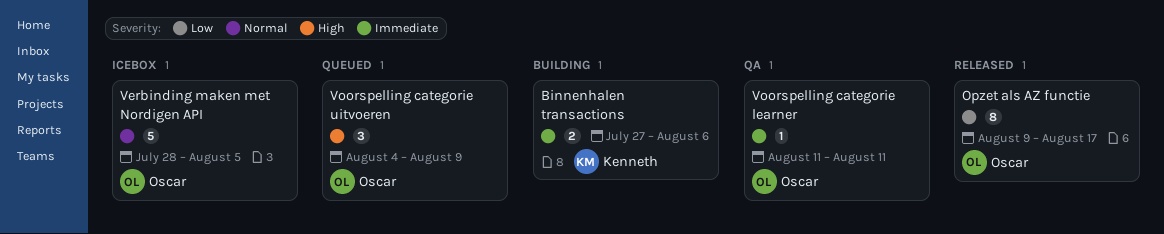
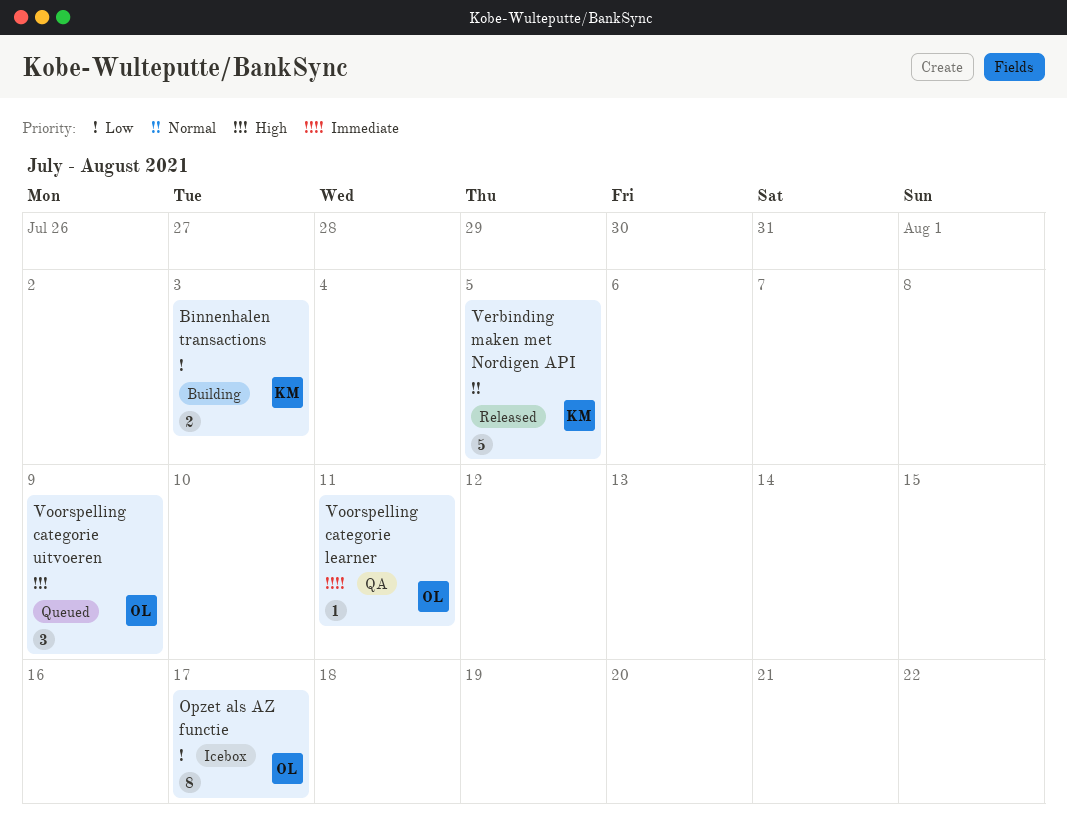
Binnenhalen transactions, priority: Immediate -> Low
Binnenhalen transactions, due: Aug 6 -> Aug 3
Opzet als AZ functie, status: Released -> Icebox
Verbinding maken met Nordigen API, status: Icebox -> Released
Verbinding maken met Nordigen API, owner: Oscar -> Kenneth

